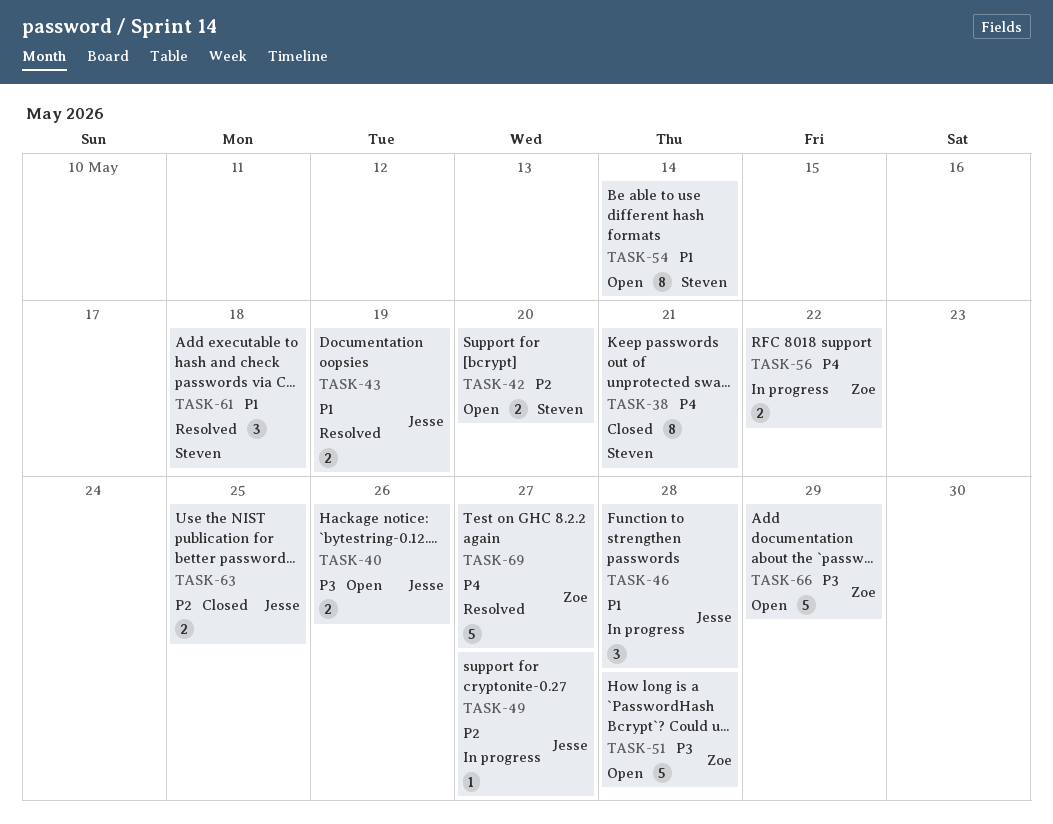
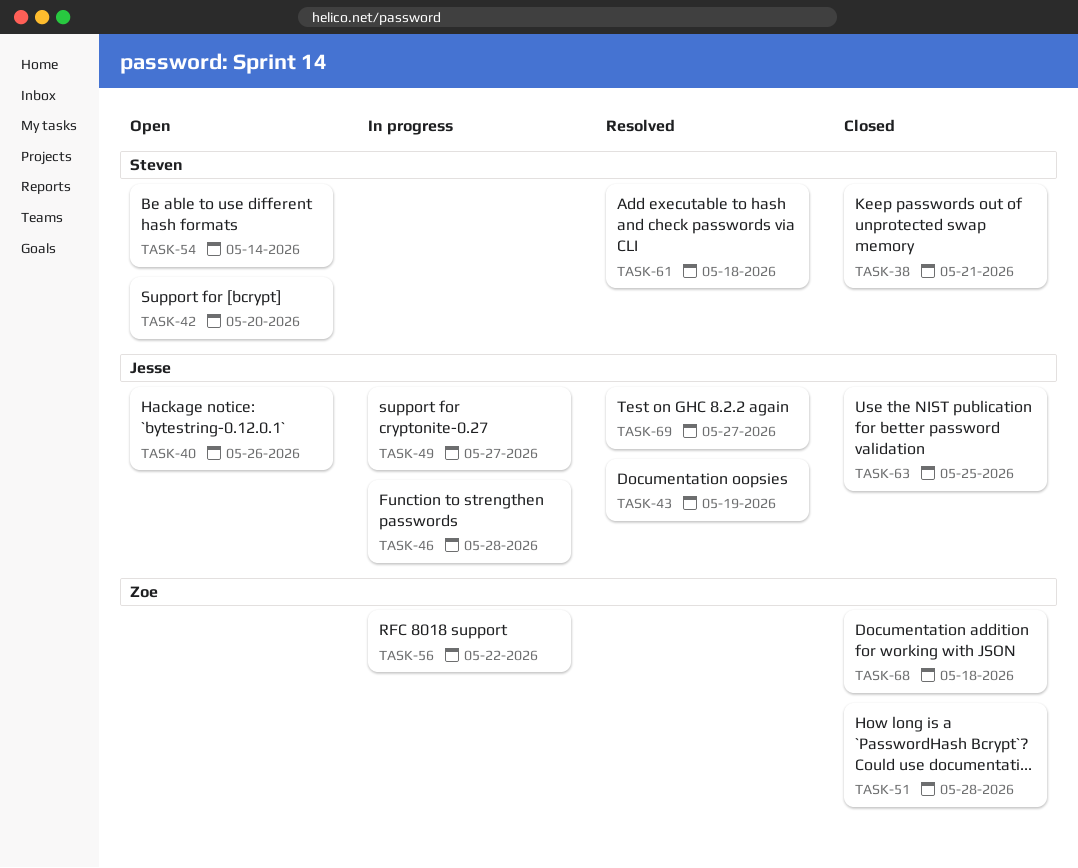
TASK-51, status: Open -> Closed
TASK-66: present -> none
TASK-68: none -> present
TASK-69, owner: Zoe -> Jesse

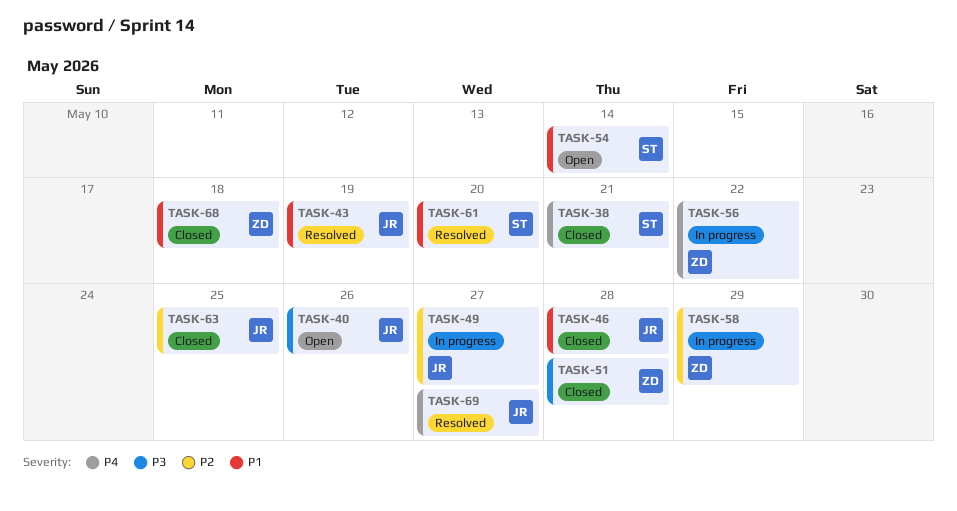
TASK-42: present -> none
TASK-46, status: In progress -> Closed
TASK-58: none -> present
TASK-61, due: May 18 -> May 20

